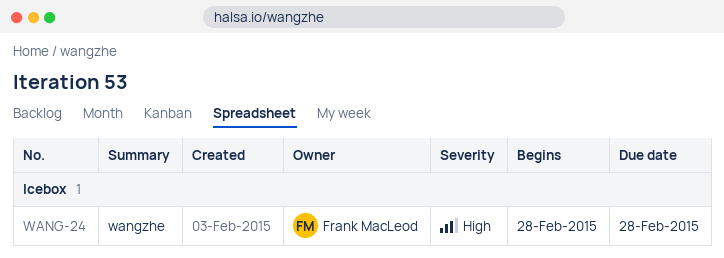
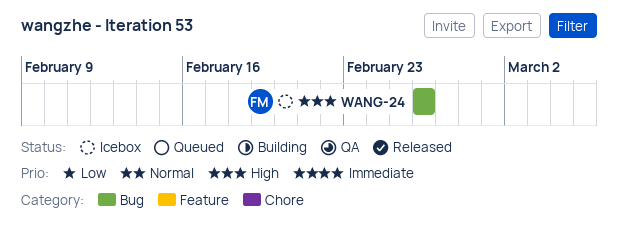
WANG-24, start: Feb 28 -> Feb 26
WANG-24, due: Feb 28 -> Feb 26

